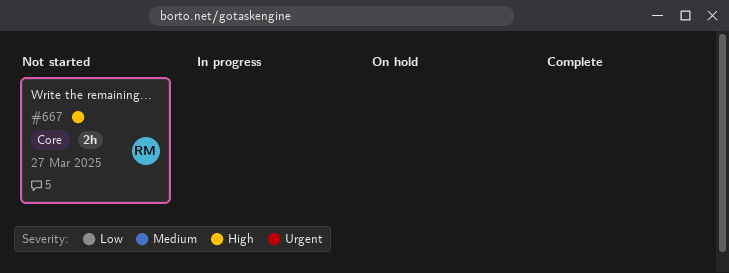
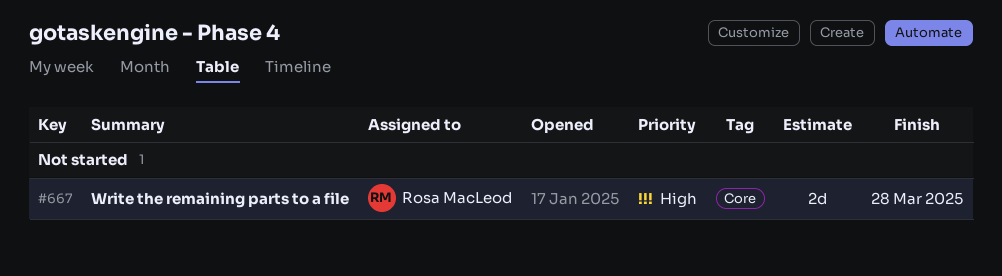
#667, estimate: 2h -> 2d
#667, due: Mar 27 -> Mar 28

